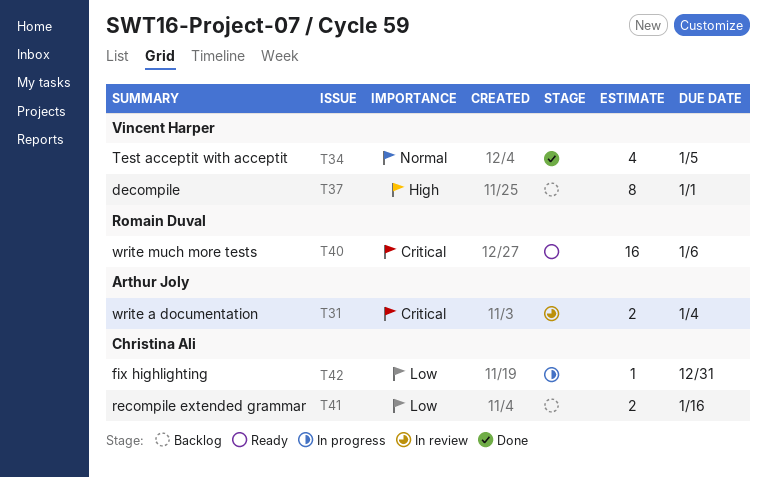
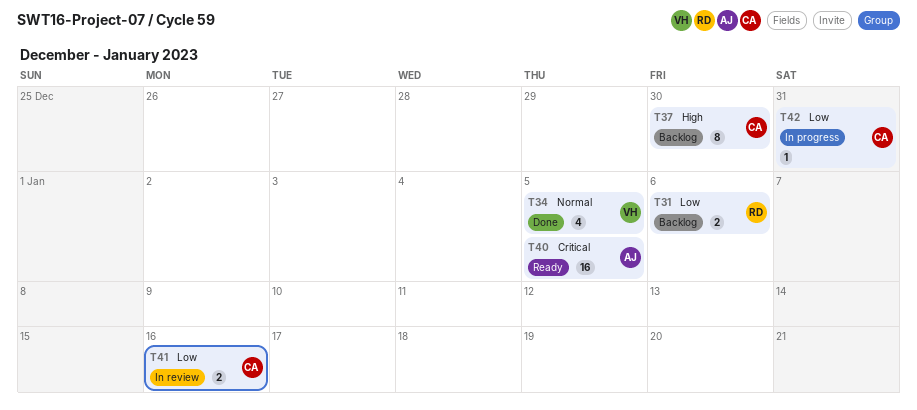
T31, status: In review -> Backlog
T31, owner: Arthur Joly -> Romain Duval
T31, priority: Critical -> Low
T31, due: Jan 4 -> Jan 6
T37, owner: Vincent Harper -> Christina Ali
T37, due: Jan 1 -> Dec 30
T40, owner: Romain Duval -> Arthur Joly
T40, due: Jan 6 -> Jan 5
T41, status: Backlog -> In review

